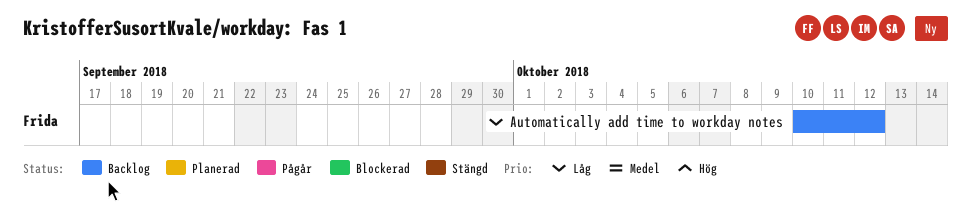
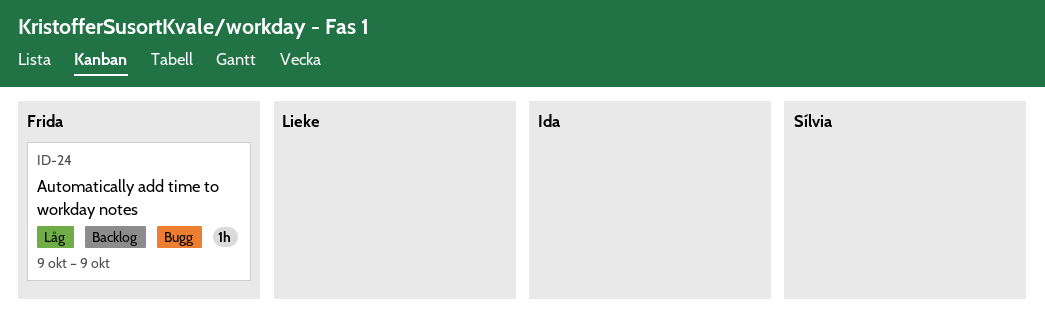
Automatically add time to workday notes, start: Oct 10 -> Oct 9
Automatically add time to workday notes, due: Oct 12 -> Oct 9

